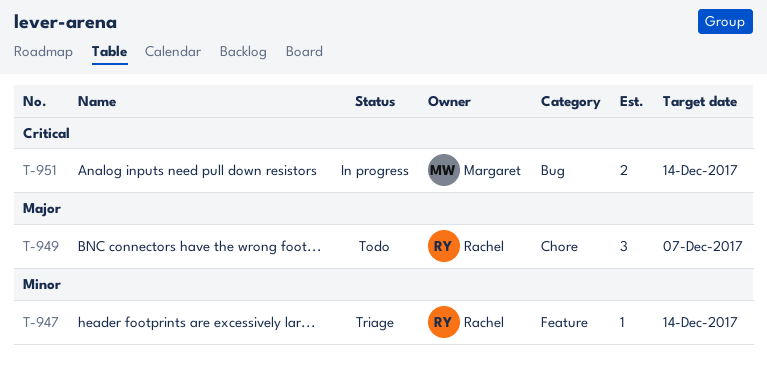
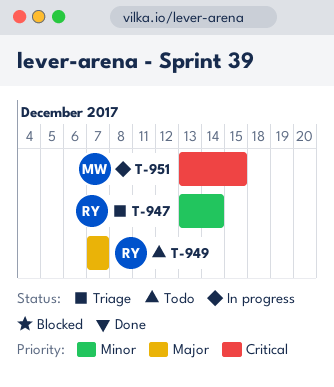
T-951, due: Dec 14 -> Dec 15

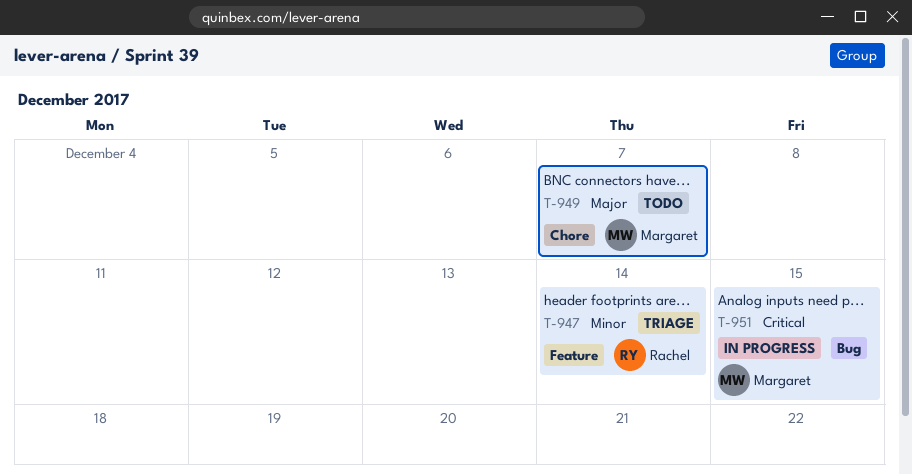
T-949, owner: Rachel -> Margaret

